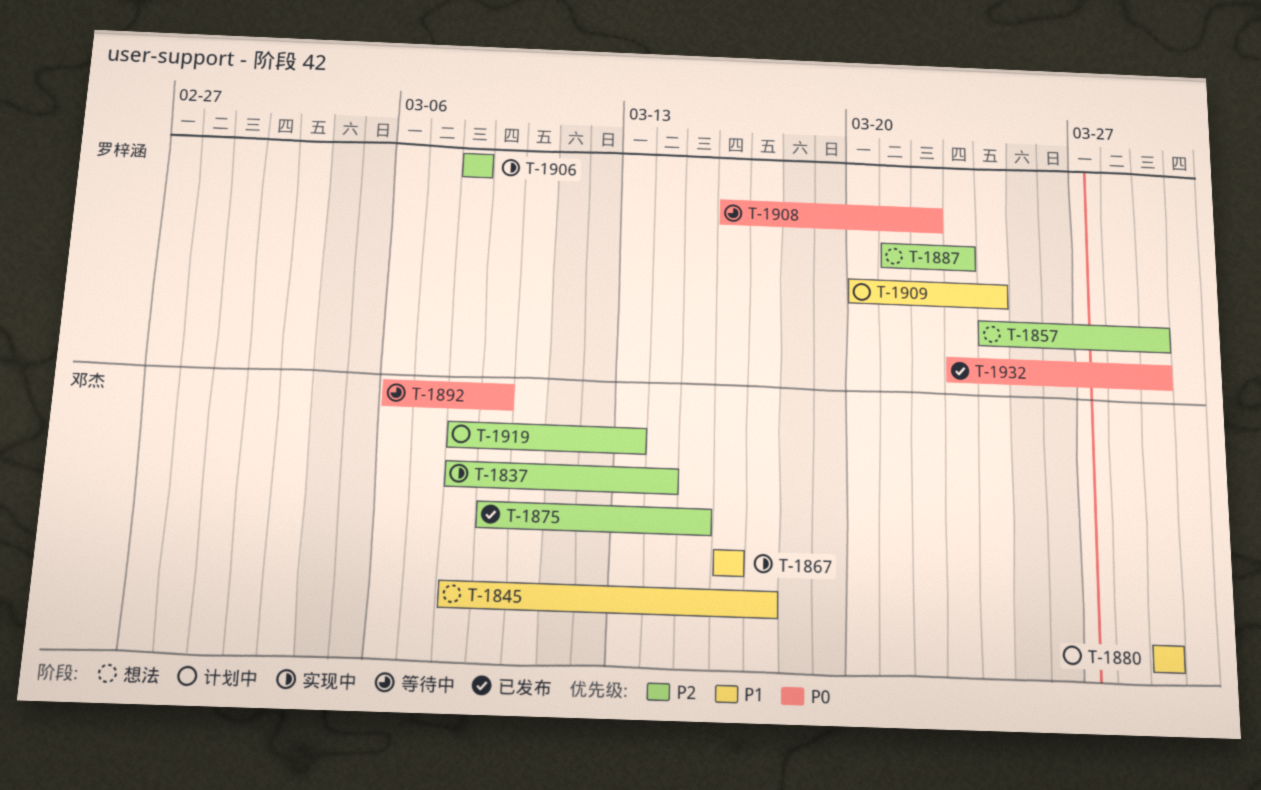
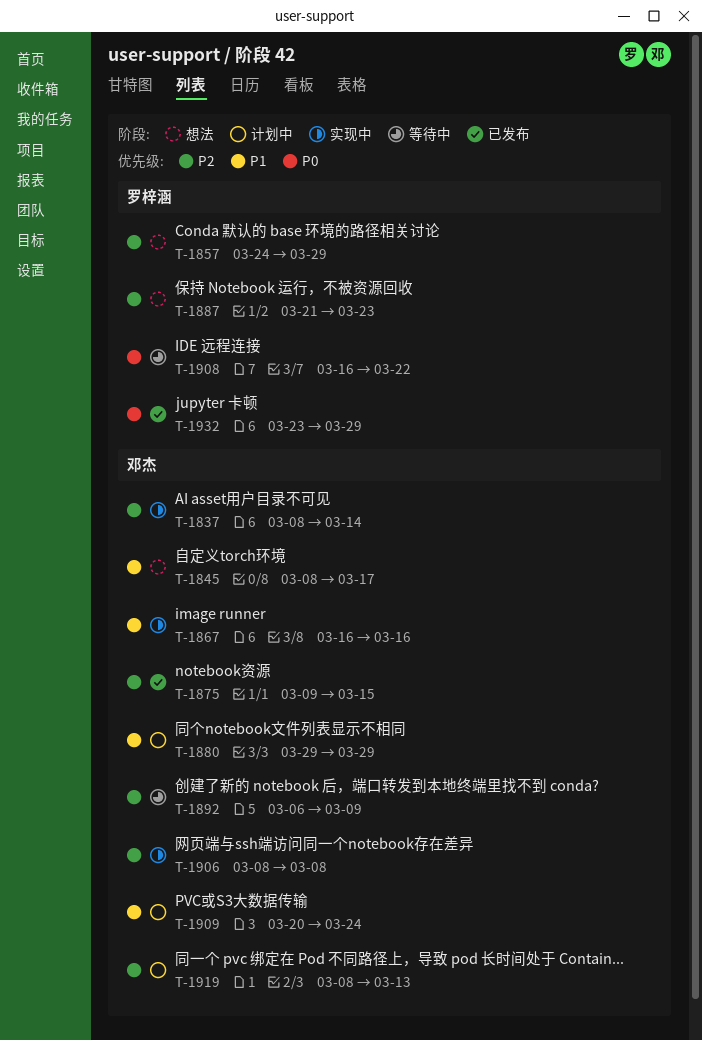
T-1892, priority: P0 -> P2
T-1906, owner: 罗梓涵 -> 邓杰
T-1909, owner: 罗梓涵 -> 邓杰

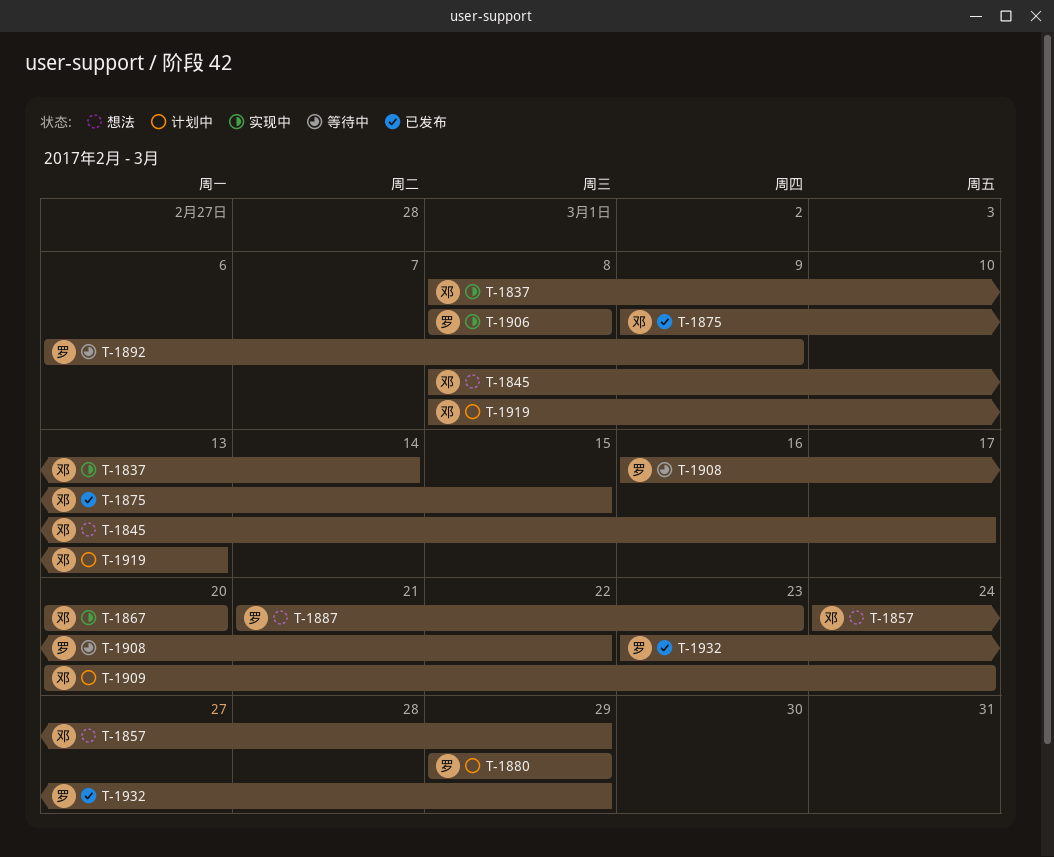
T-1857, owner: 罗梓涵 -> 邓杰
T-1867, start: Mar 16 -> Mar 20
T-1867, due: Mar 16 -> Mar 20
T-1880, owner: 邓杰 -> 罗梓涵
T-1892, owner: 邓杰 -> 罗梓涵
T-1906, owner: 邓杰 -> 罗梓涵

